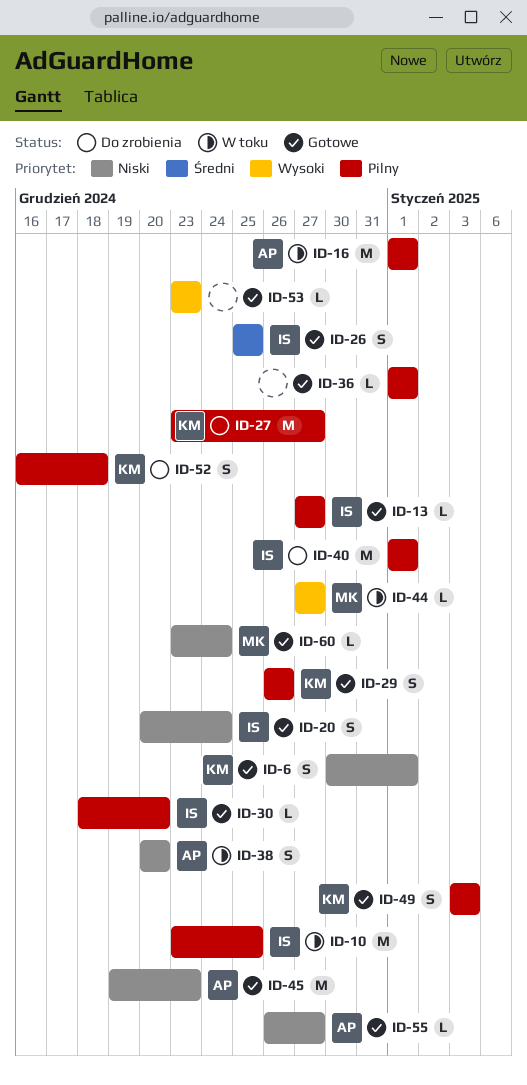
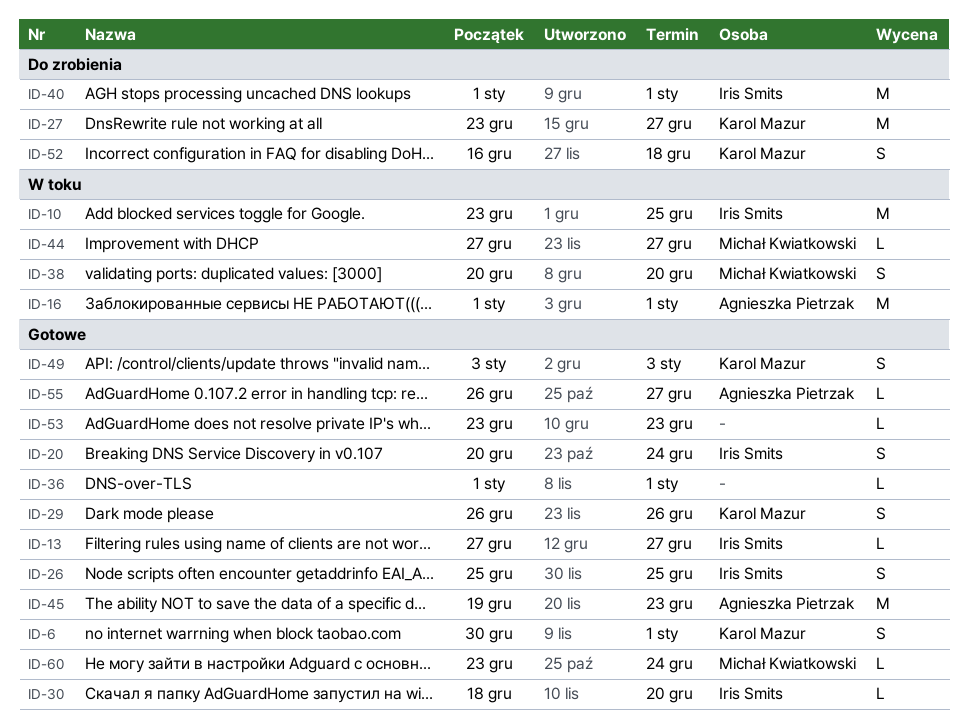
ID-38, owner: Agnieszka Pietrzak -> Michał Kwiatkowski

